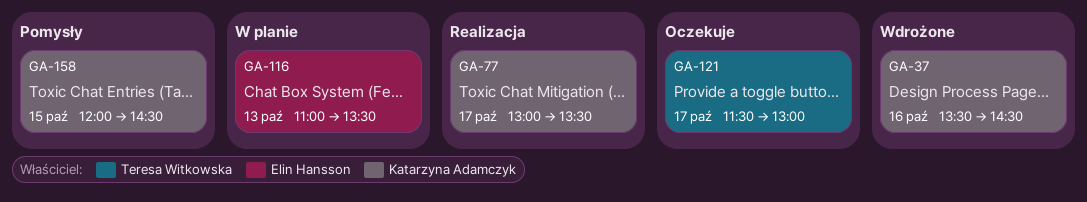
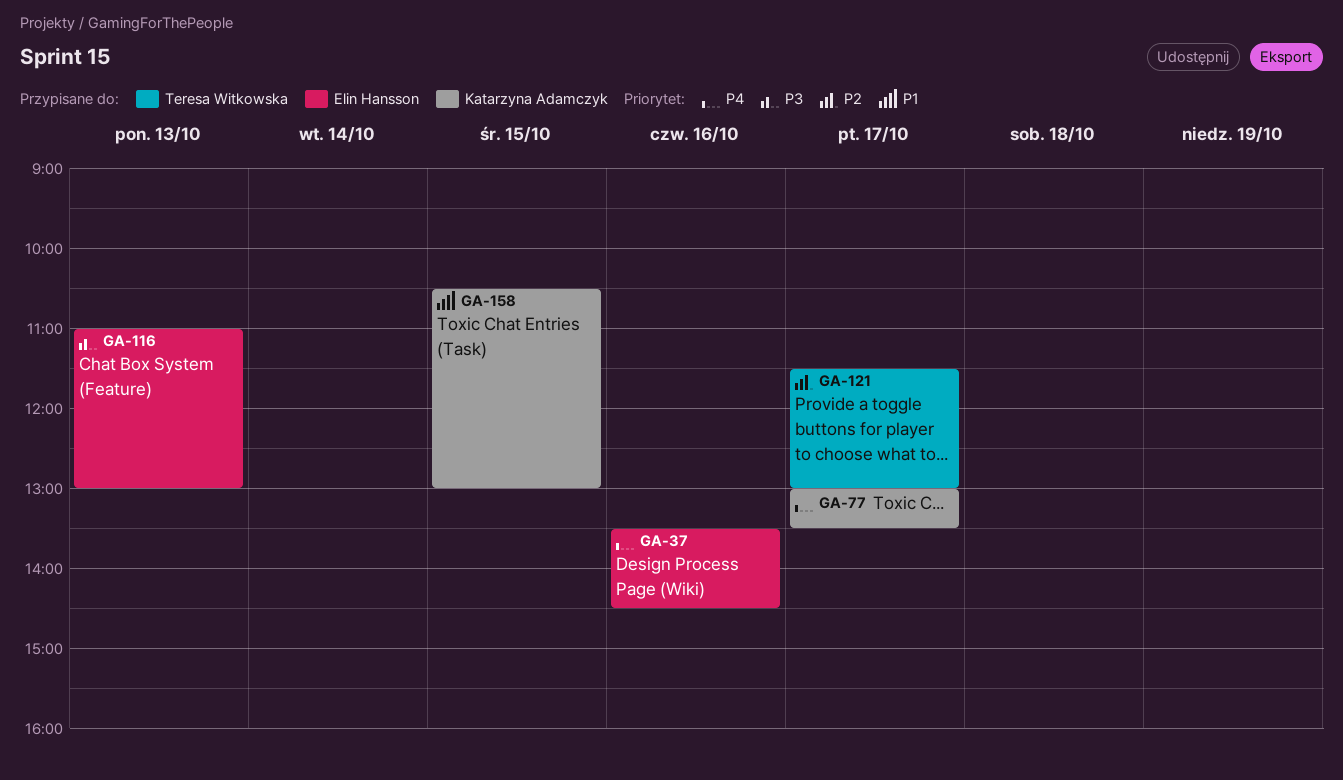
GA-37, owner: Katarzyna Adamczyk -> Elin Hansson
GA-116, ends: 13:30 -> 13:00
GA-158, begins: 12:00 -> 10:30
GA-158, ends: 14:30 -> 13:00

